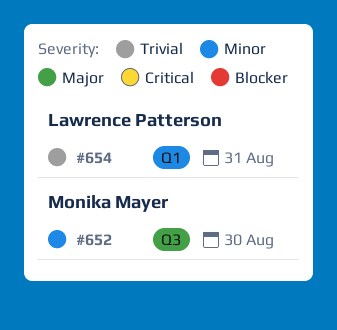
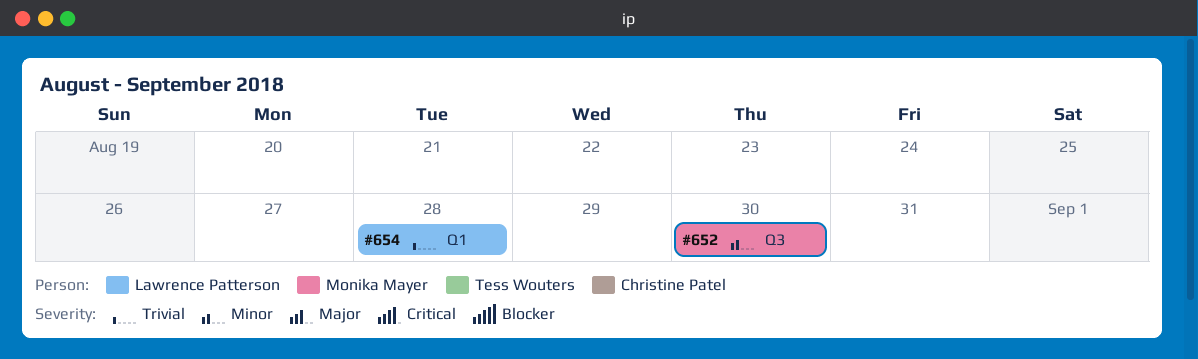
#654, due: Aug 31 -> Aug 28

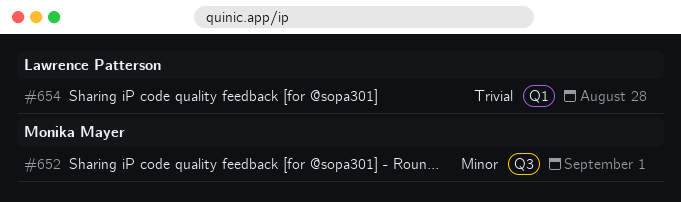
#652, due: Aug 30 -> Sep 1

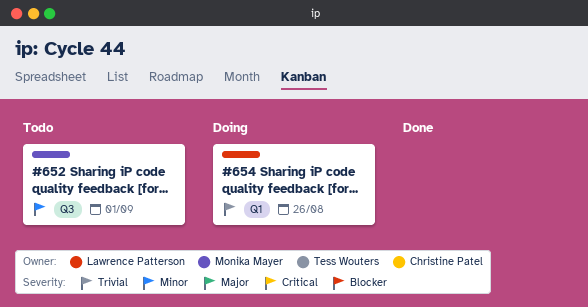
#654, due: Aug 28 -> Aug 26

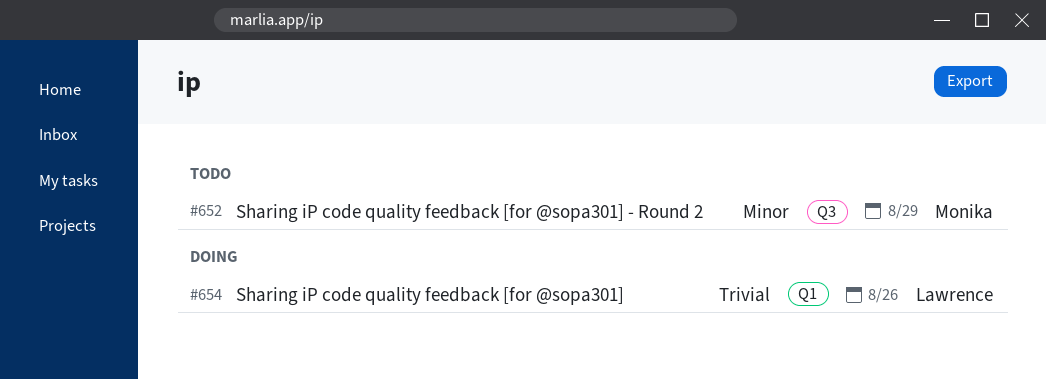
#652, due: Sep 1 -> Aug 29

